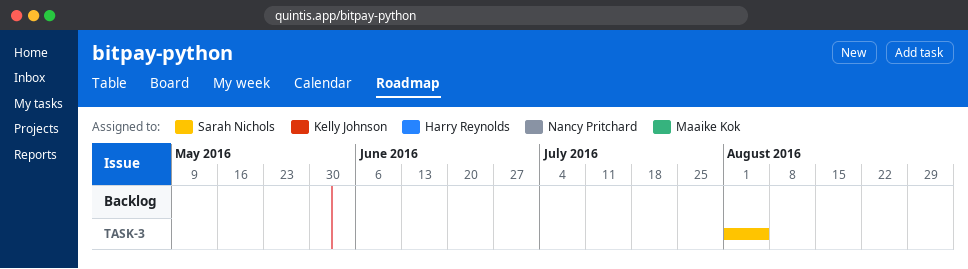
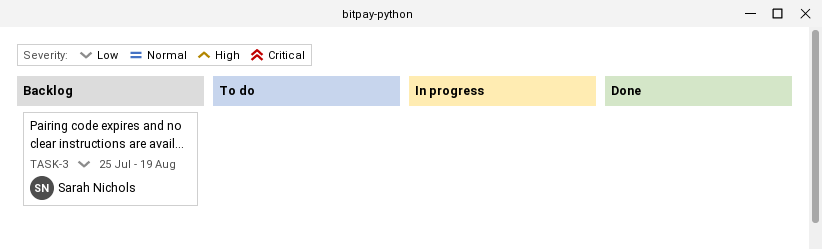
TASK-3, start: Aug 1 -> Jul 25
TASK-3, due: Aug 5 -> Aug 19

